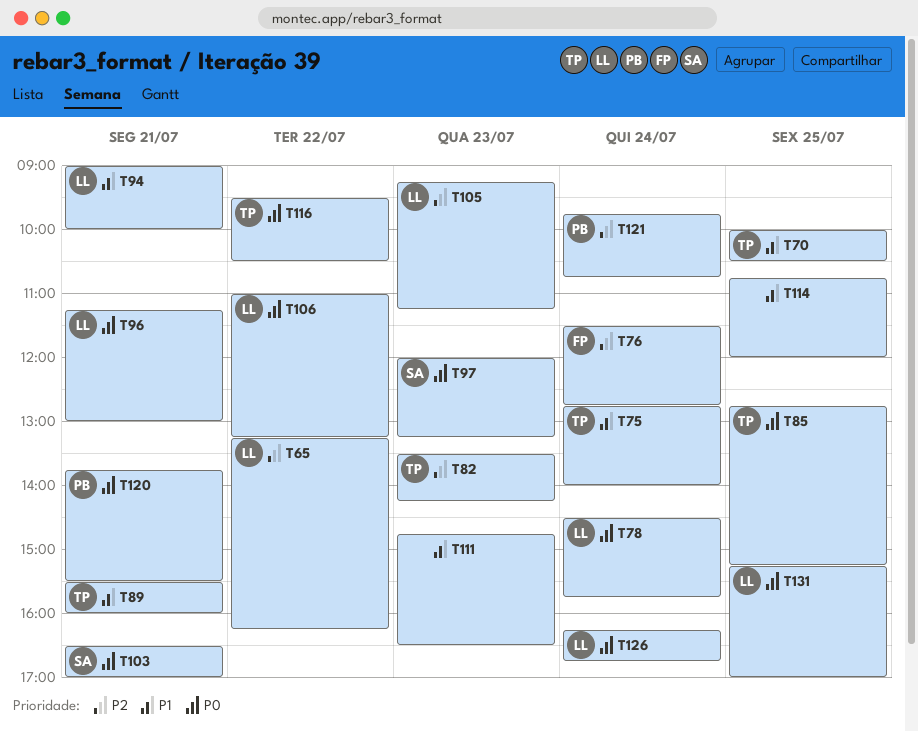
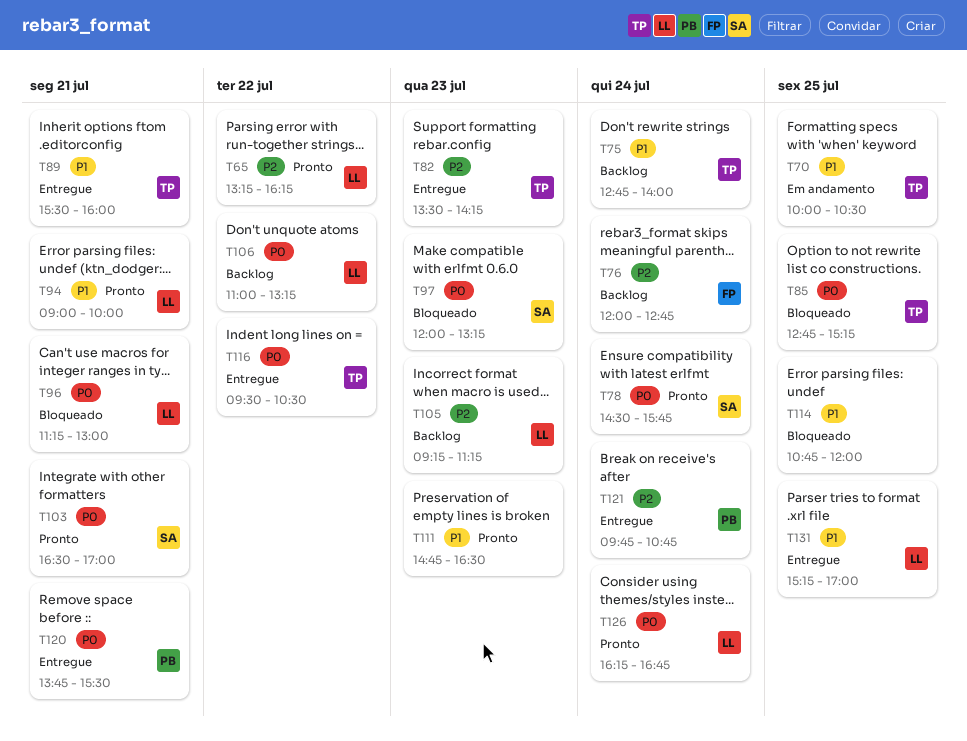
T76, begins: 11:30 -> 12:00
T78, owner: LL -> SA
T131, priority: P0 -> P1

